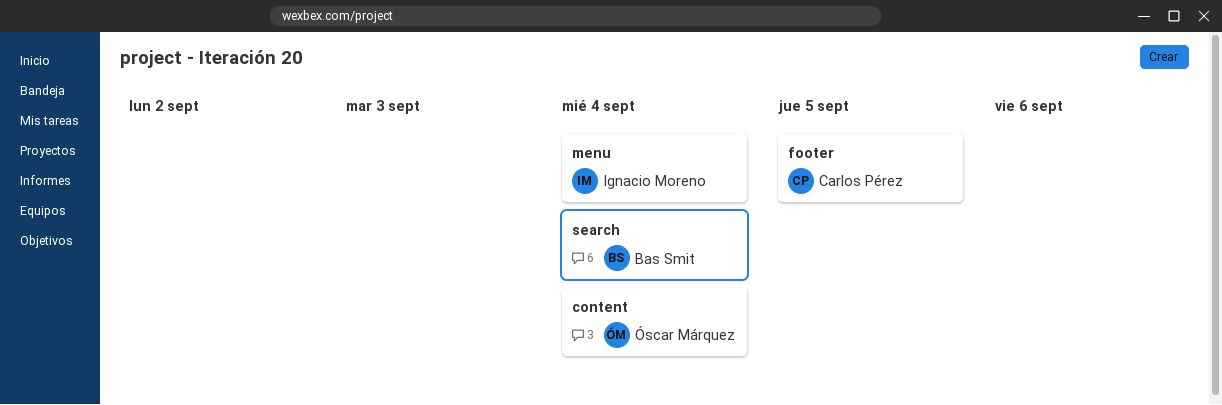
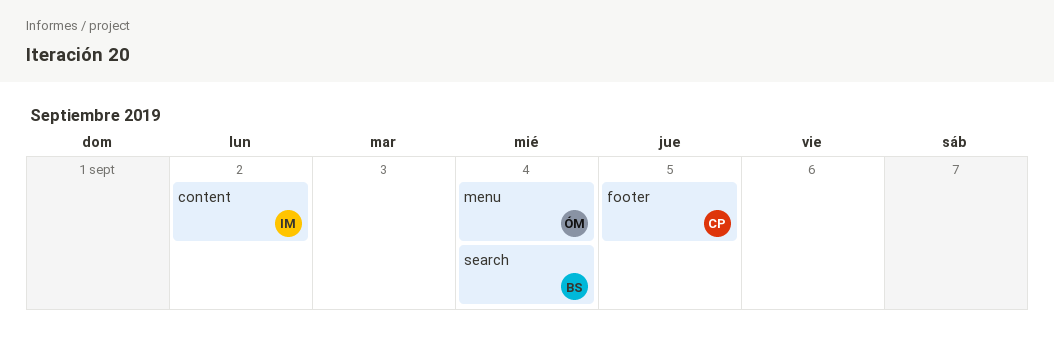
content, owner: Óscar Márquez -> Ignacio Moreno
content, due: Sep 4 -> Sep 2
menu, owner: Ignacio Moreno -> Óscar Márquez

